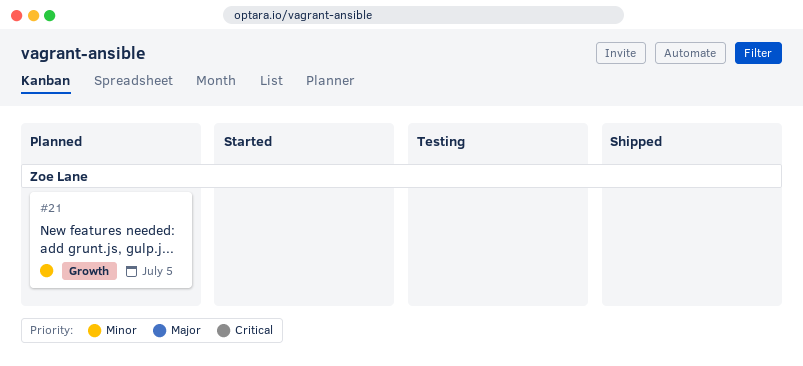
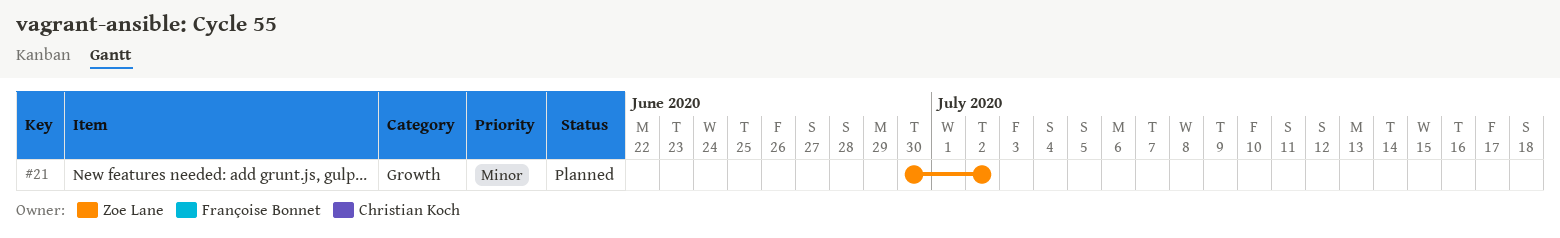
#21, due: Jul 5 -> Jul 2

